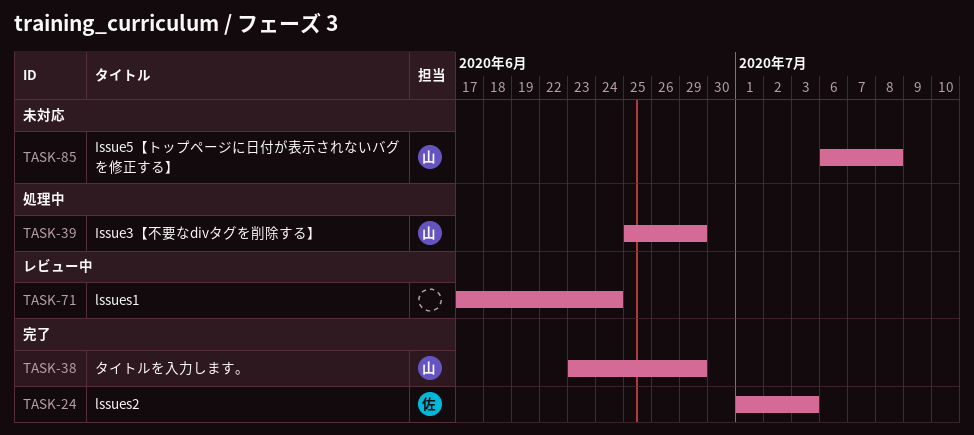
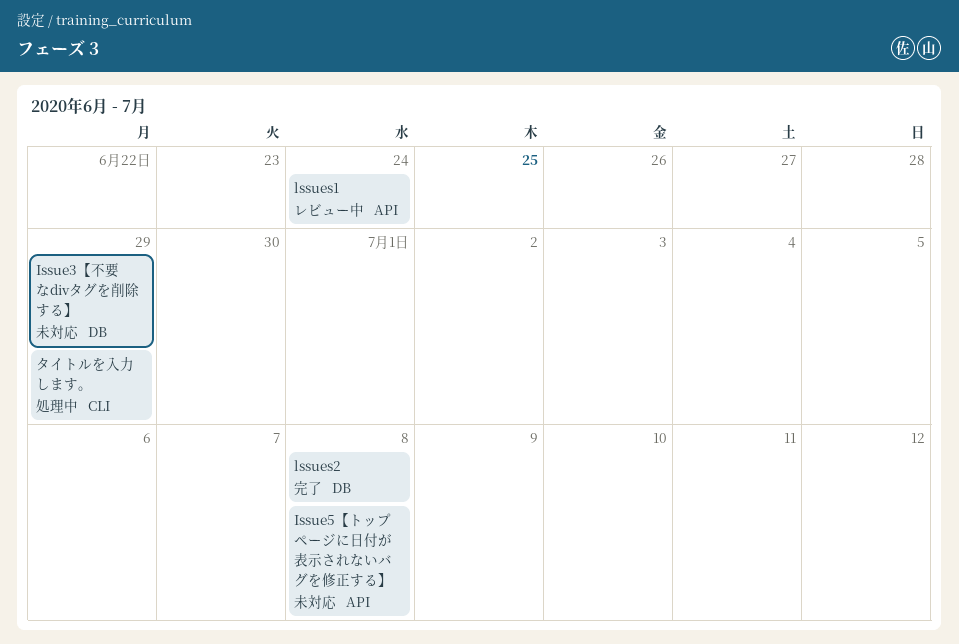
Issue3【不要なdivタグを削除する】, status: 処理中 -> 未対応
lssues2, due: Jul 3 -> Jul 8
タイトルを入力します。, status: 完了 -> 処理中

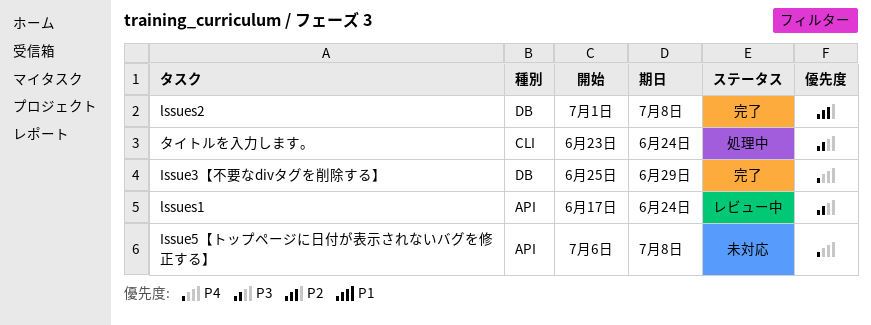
Issue3【不要なdivタグを削除する】, status: 未対応 -> 完了
タイトルを入力します。, due: Jun 29 -> Jun 24

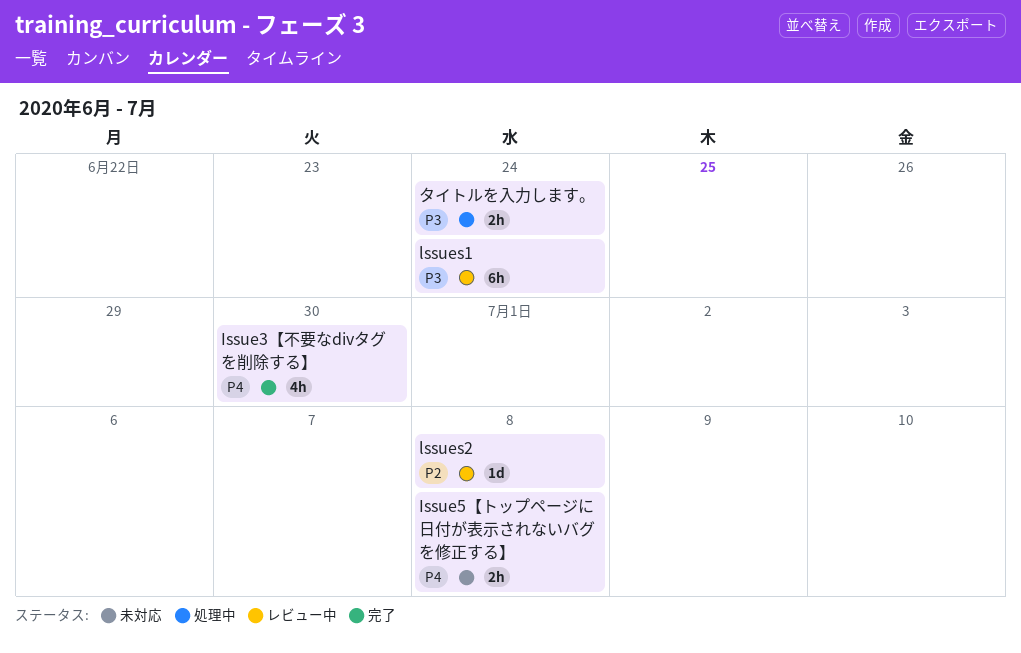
Issue3【不要なdivタグを削除する】, due: Jun 29 -> Jun 30
lssues2, status: 完了 -> レビュー中

